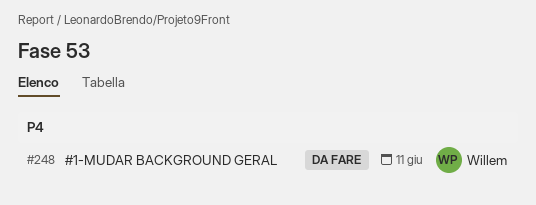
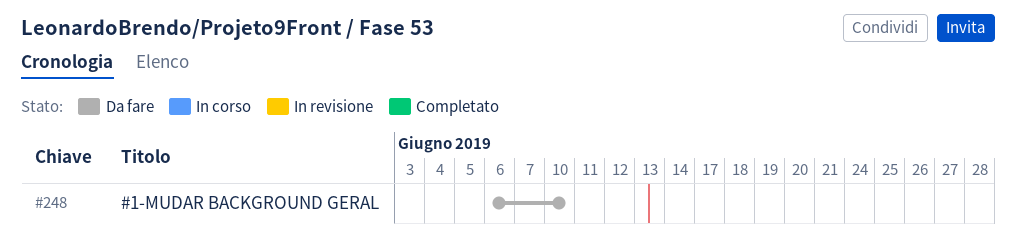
#248, due: Jun 11 -> Jun 10

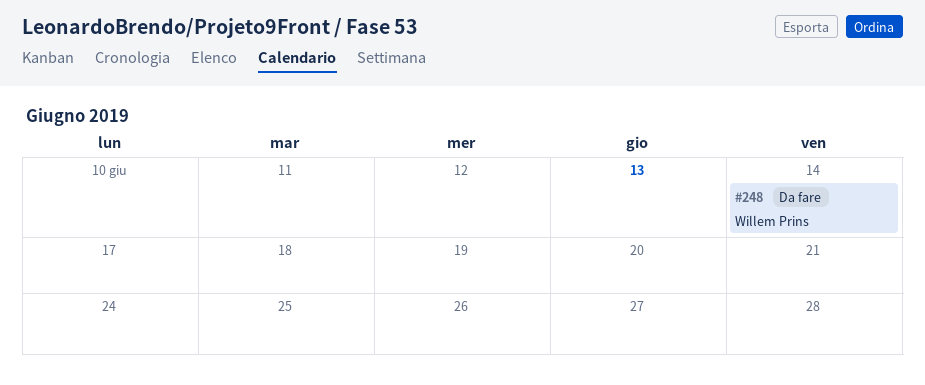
#248, due: Jun 10 -> Jun 14

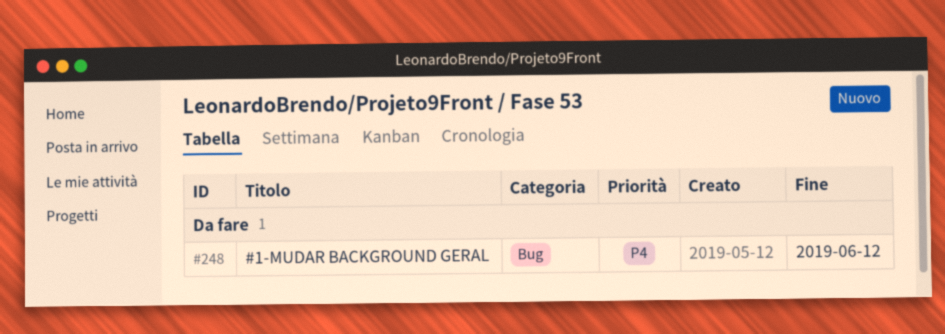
#248, due: Jun 14 -> Jun 12

